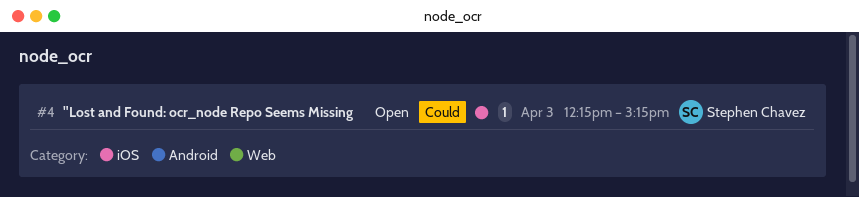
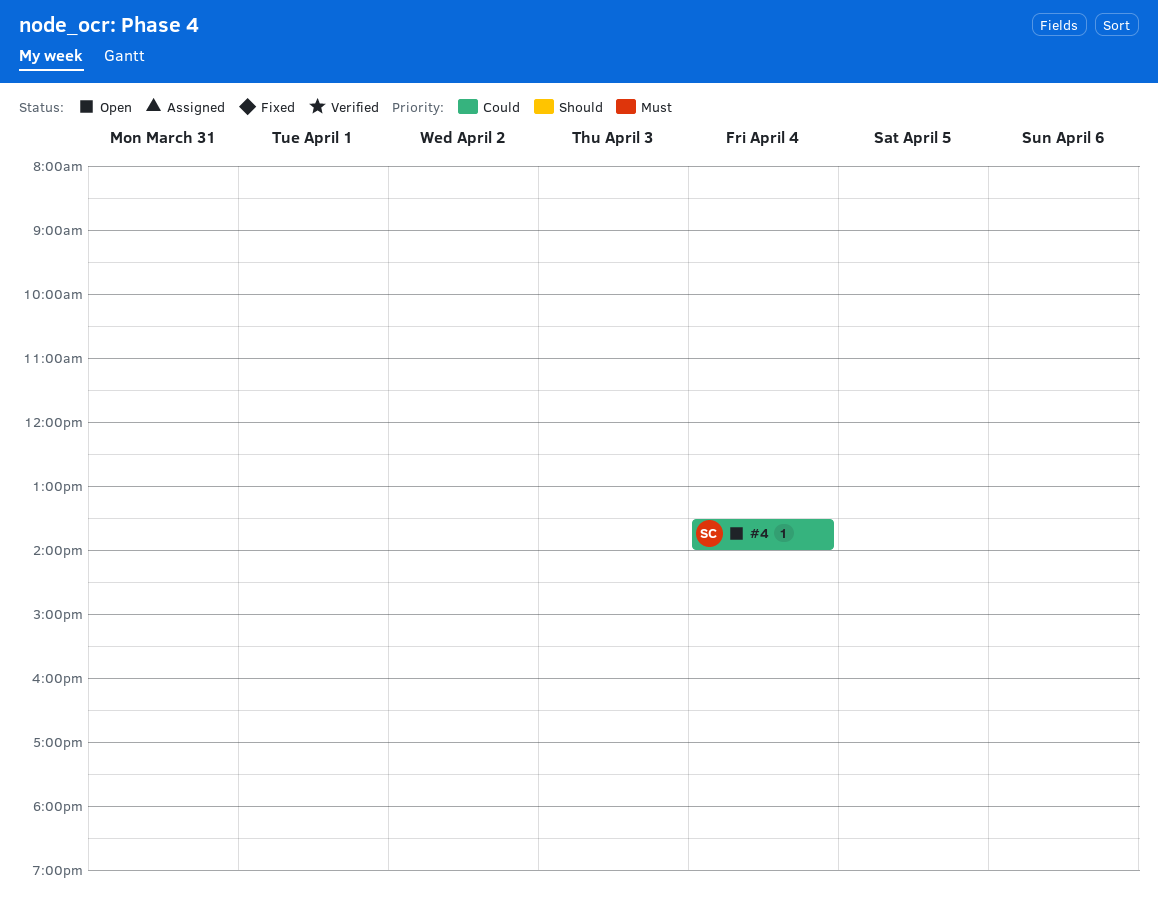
#4, day: Apr 3 -> Apr 4
#4, begins: 12:15 -> 13:30
#4, ends: 15:15 -> 14:00

